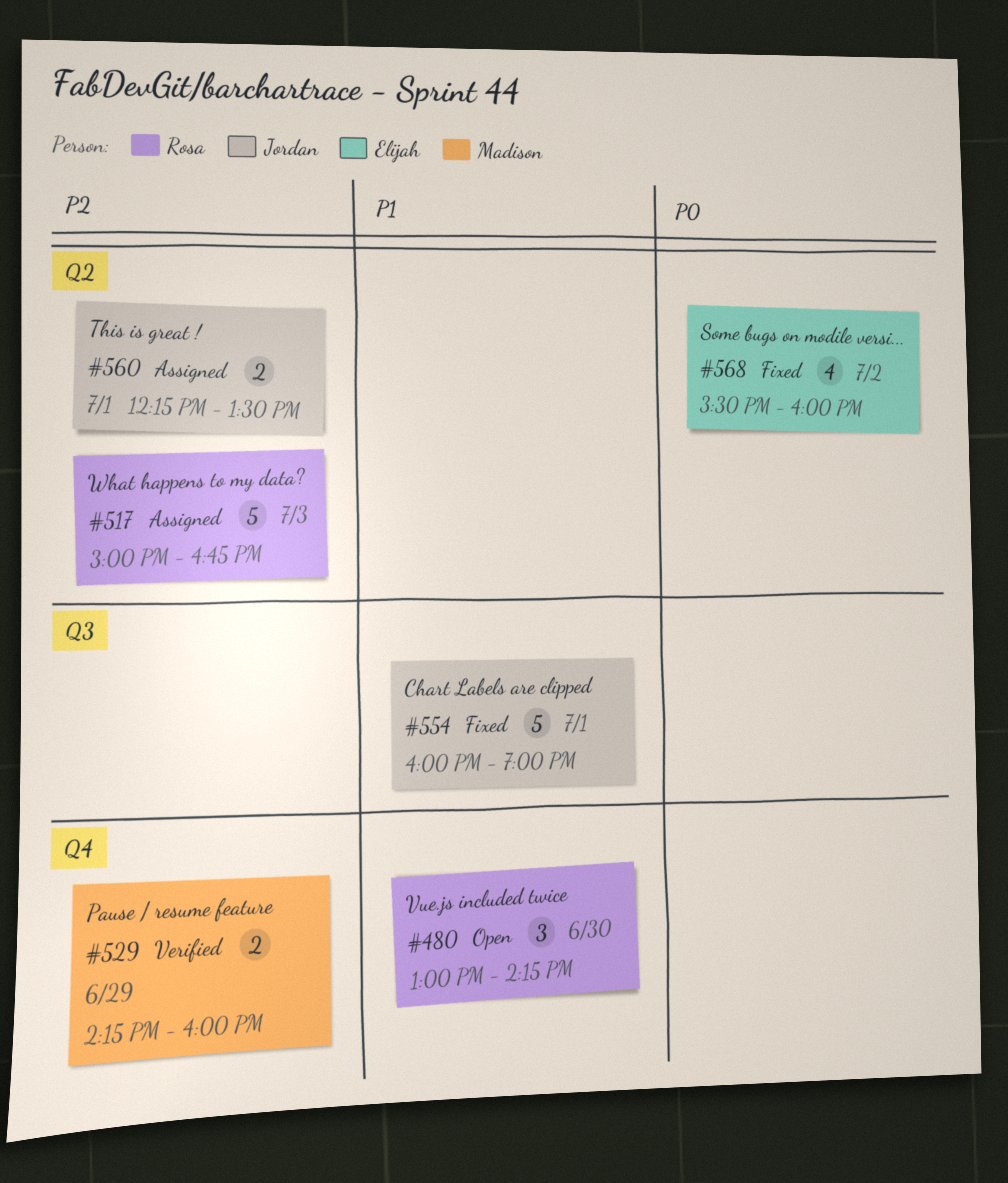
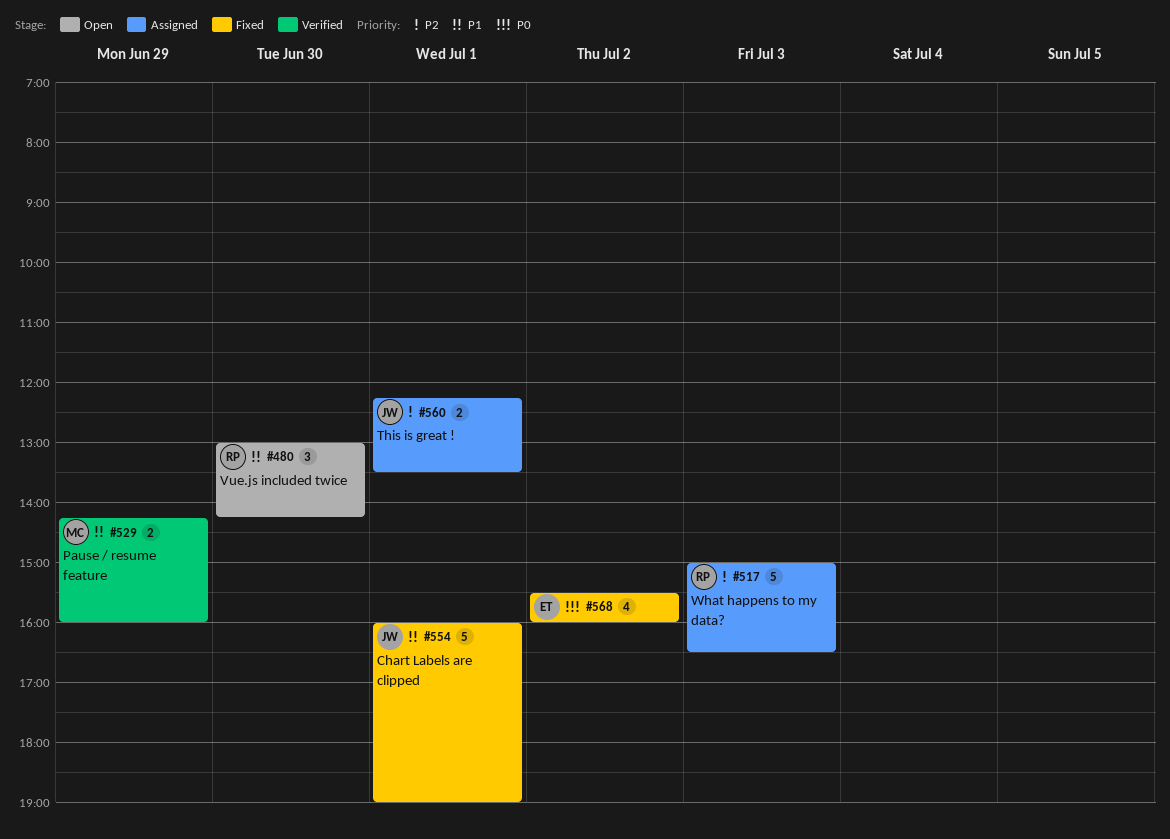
#517, ends: 16:45 -> 16:30
#529, priority: P2 -> P1

